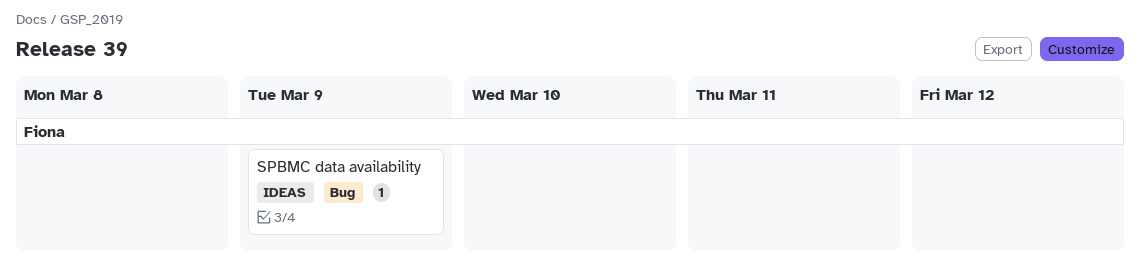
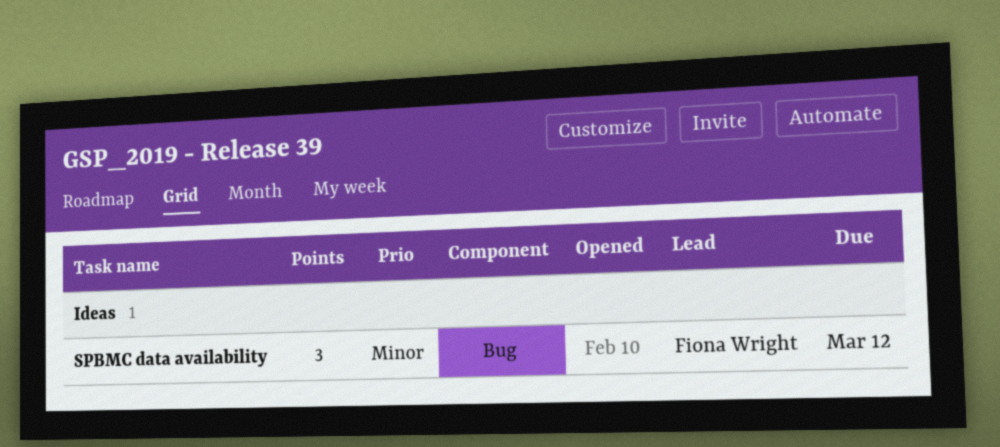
SPBMC data availability, estimate: 1 -> 3
SPBMC data availability, due: Mar 9 -> Mar 12

